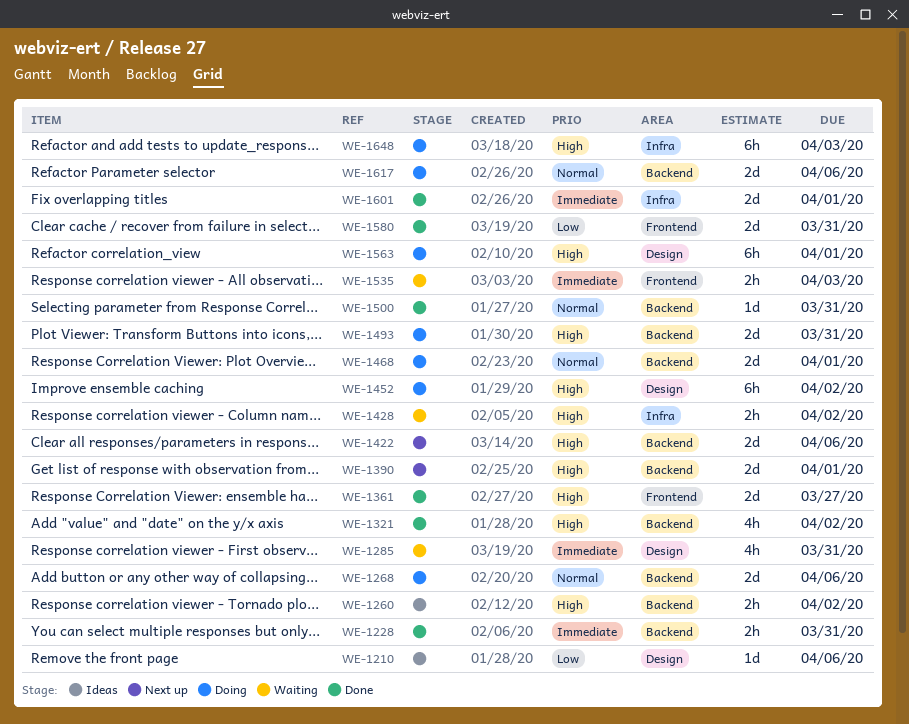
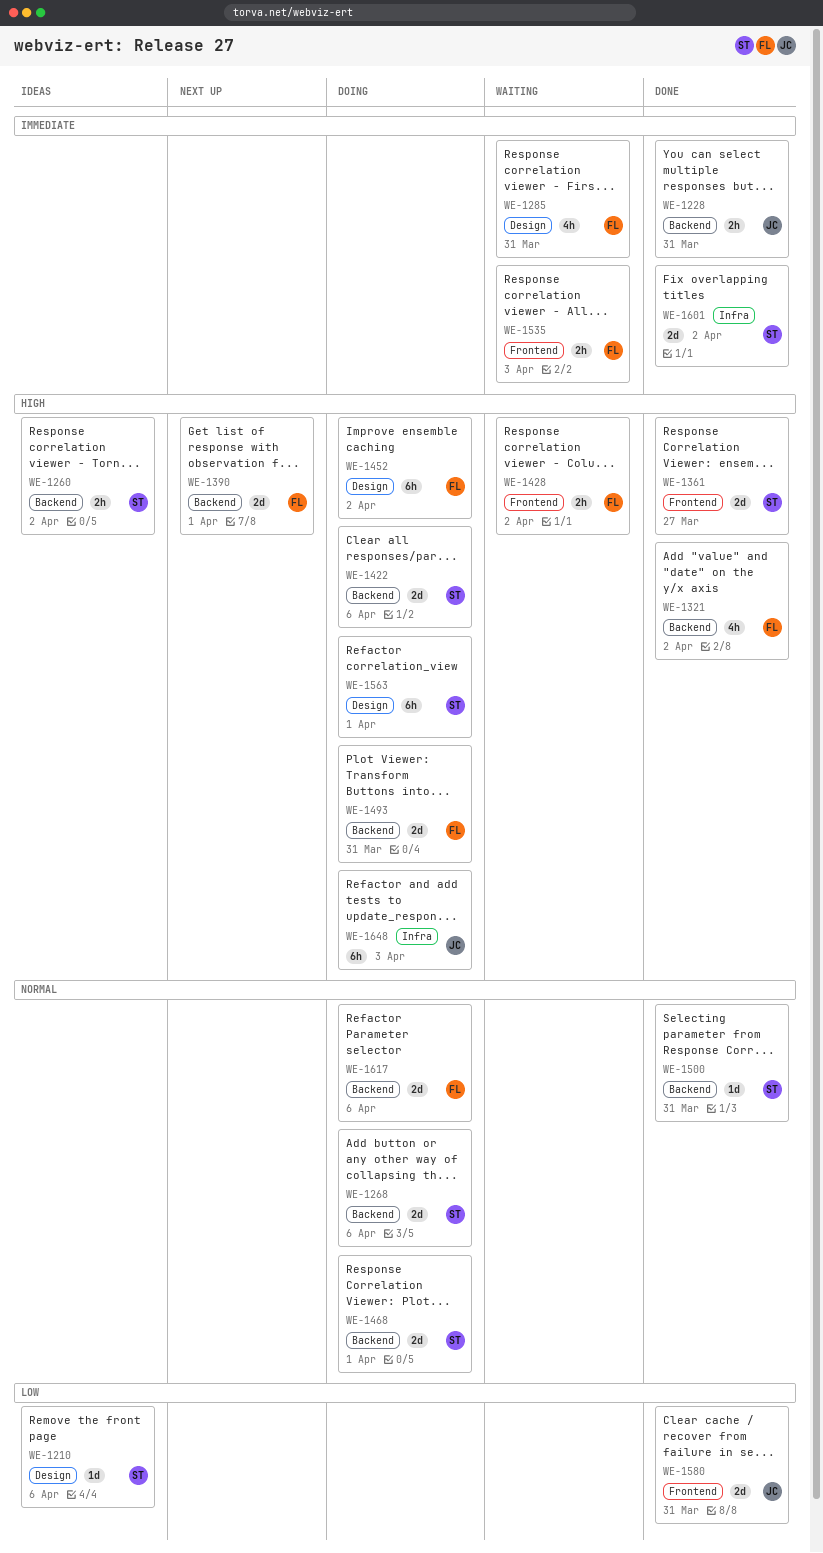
WE-1422, status: Next up -> Doing
WE-1428, label: Infra -> Frontend
WE-1601, due: Apr 1 -> Apr 2

